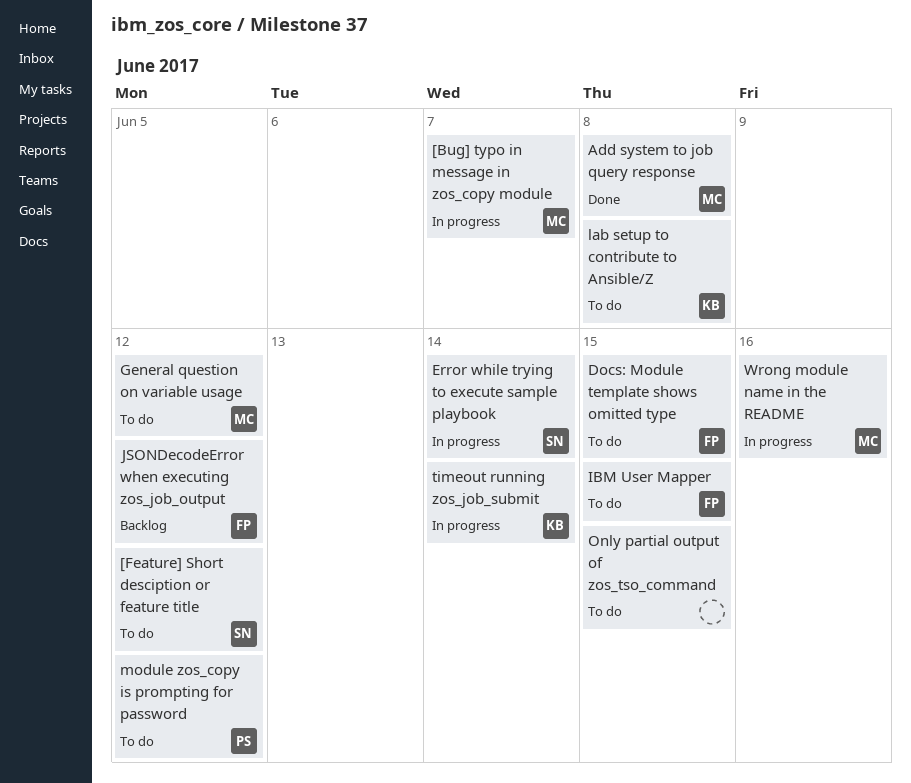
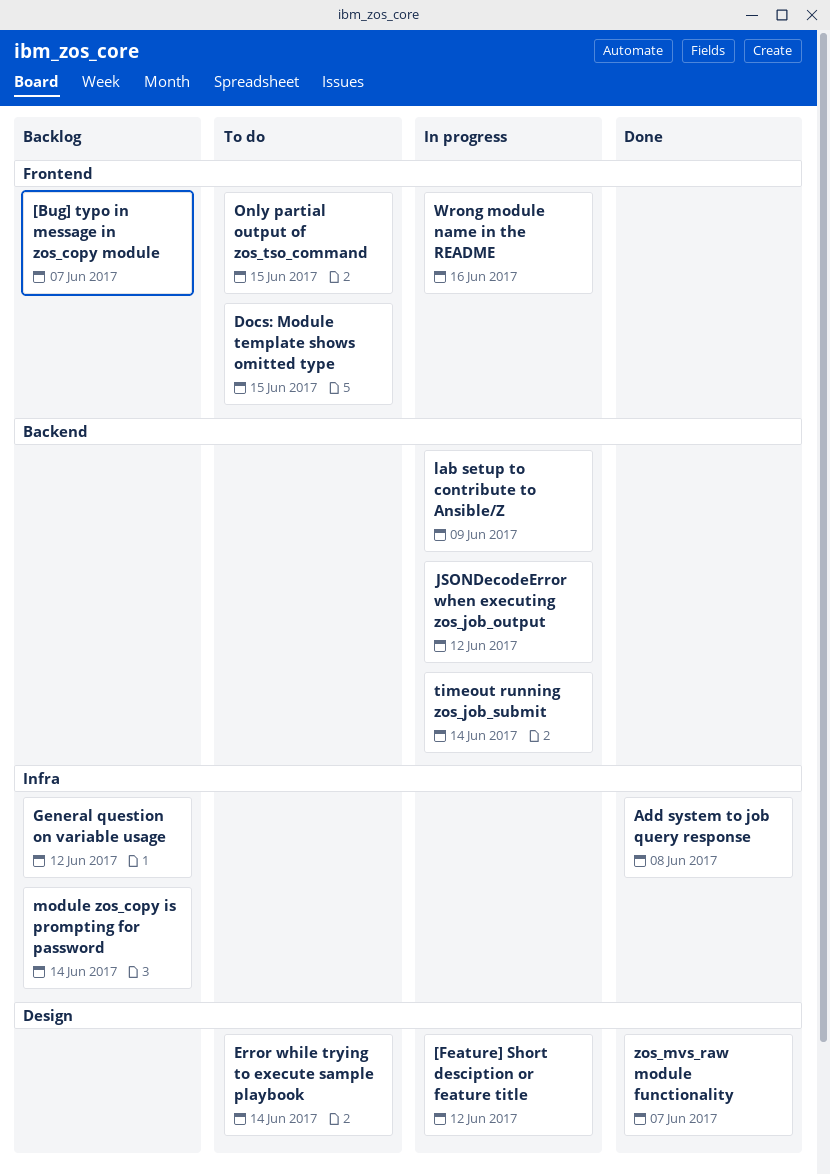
[Bug] typo in message in zos_copy module, status: In progress -> Backlog
[Feature] Short desciption or feature title, status: To do -> In progress
Error while trying to execute sample playbook, status: In progress -> To do
General question on variable usage, status: To do -> Backlog
IBM User Mapper: present -> none
JSONDecodeError when executing zos_job_output, status: Backlog -> In progress
lab setup to contribute to Ansible/Z, status: To do -> In progress
lab setup to contribute to Ansible/Z, due: Jun 8 -> Jun 9
module zos_copy is prompting for password, status: To do -> Backlog
module zos_copy is prompting for password, due: Jun 12 -> Jun 14
zos_mvs_raw module functionality: none -> present

